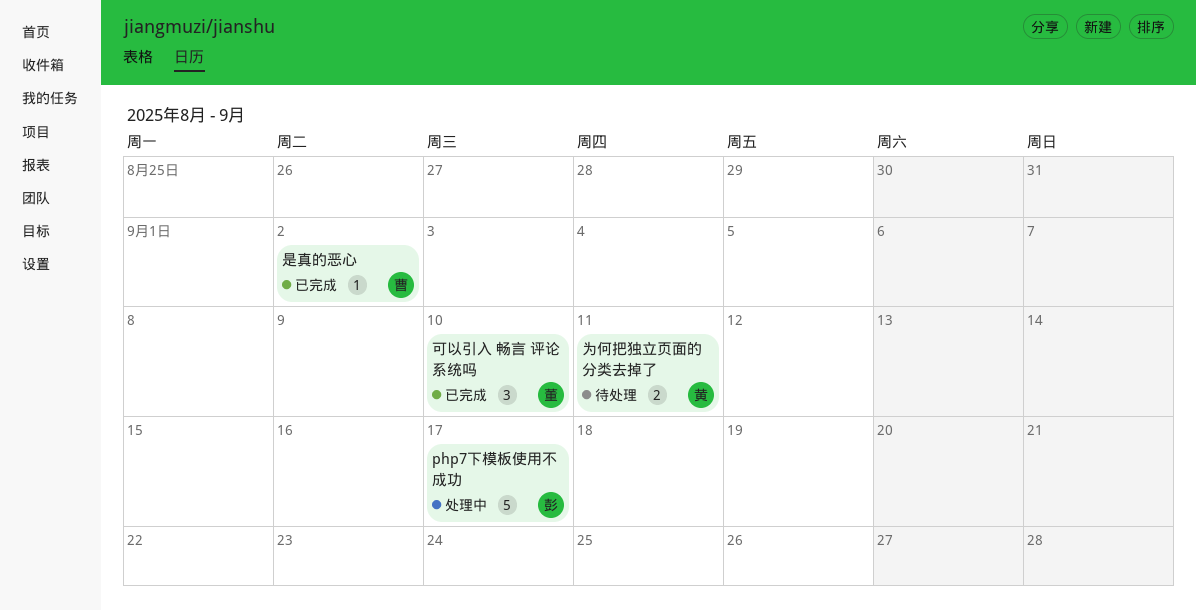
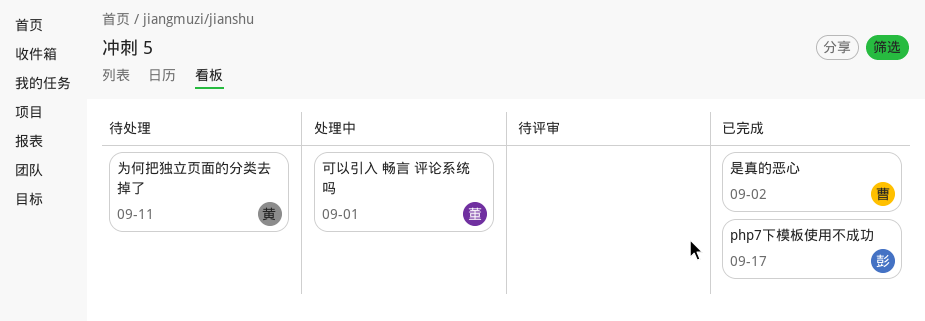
php7下模板使用不成功, status: 处理中 -> 已完成
可以引入 畅言 评论系统吗, status: 已完成 -> 处理中
可以引入 畅言 评论系统吗, due: Sep 10 -> Sep 1

